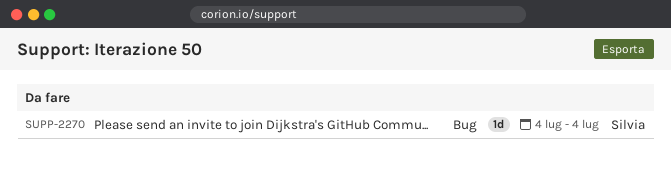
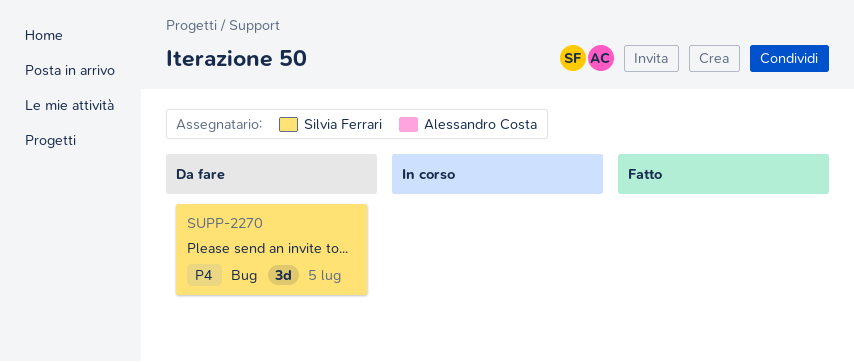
SUPP-2270, estimate: 1d -> 3d
SUPP-2270, due: Jul 4 -> Jul 5

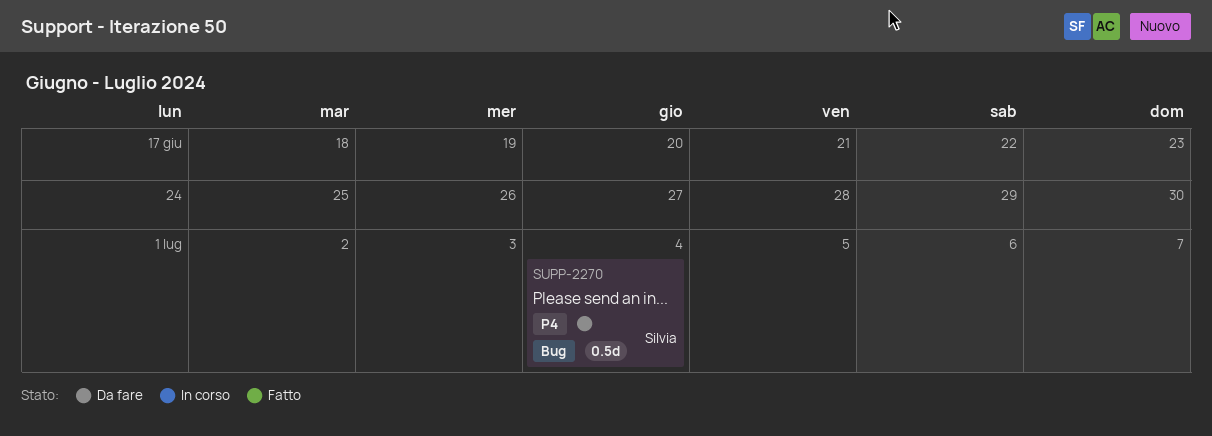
SUPP-2270, estimate: 3d -> 0.5d
SUPP-2270, due: Jul 5 -> Jul 4

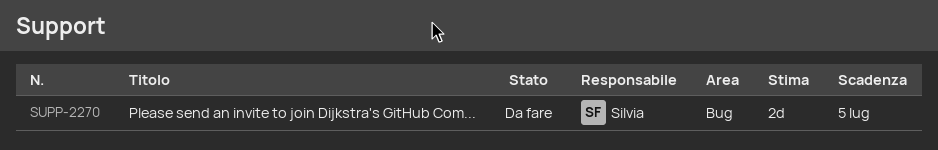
SUPP-2270, estimate: 0.5d -> 2d
SUPP-2270, due: Jul 4 -> Jul 5

